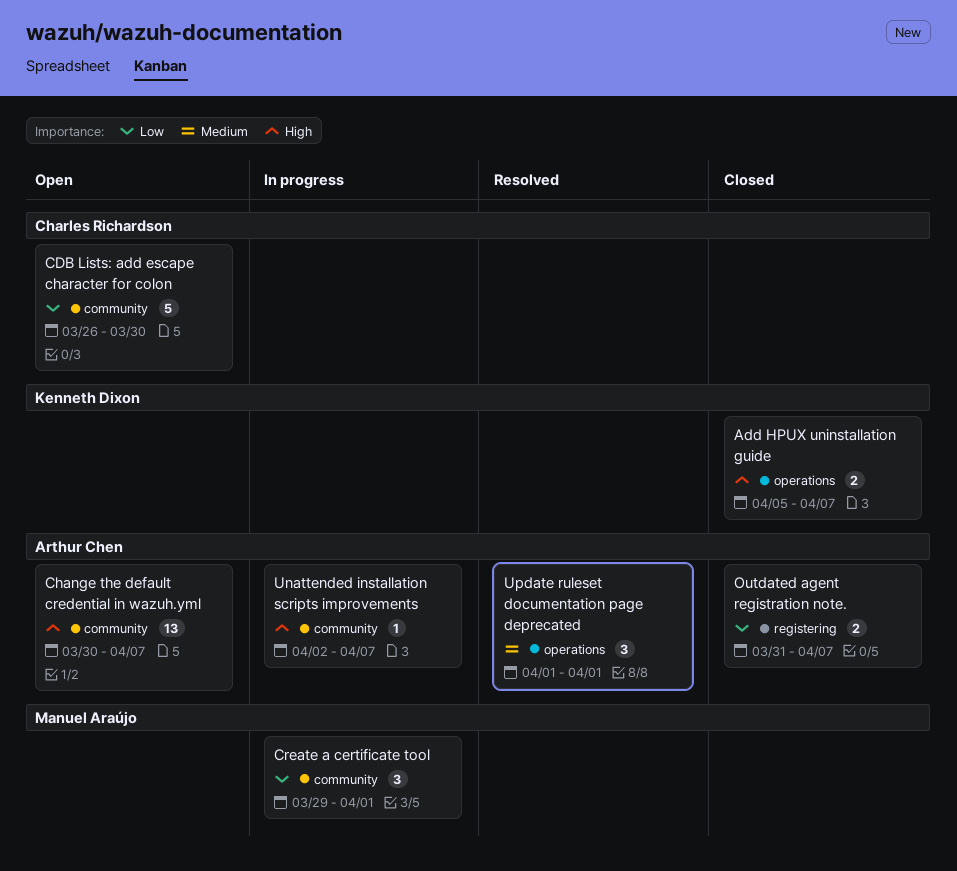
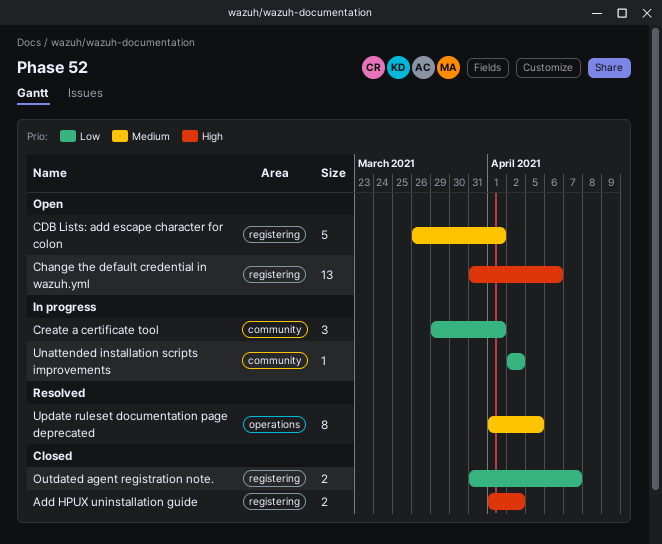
Add HPUX uninstallation guide, label: operations -> registering
Add HPUX uninstallation guide, start: Apr 5 -> Apr 1
Add HPUX uninstallation guide, due: Apr 7 -> Apr 2
CDB Lists: add escape character for colon, priority: Low -> Medium
CDB Lists: add escape character for colon, label: community -> registering
CDB Lists: add escape character for colon, due: Mar 30 -> Apr 1
Change the default credential in wazuh.yml, label: community -> registering
Change the default credential in wazuh.yml, start: Mar 30 -> Mar 31
Change the default credential in wazuh.yml, due: Apr 7 -> Apr 6
Unattended installation scripts improvements, priority: High -> Low
Unattended installation scripts improvements, due: Apr 7 -> Apr 2
Update ruleset documentation page deprecated, estimate: 3 -> 8
Update ruleset documentation page deprecated, due: Apr 1 -> Apr 5

